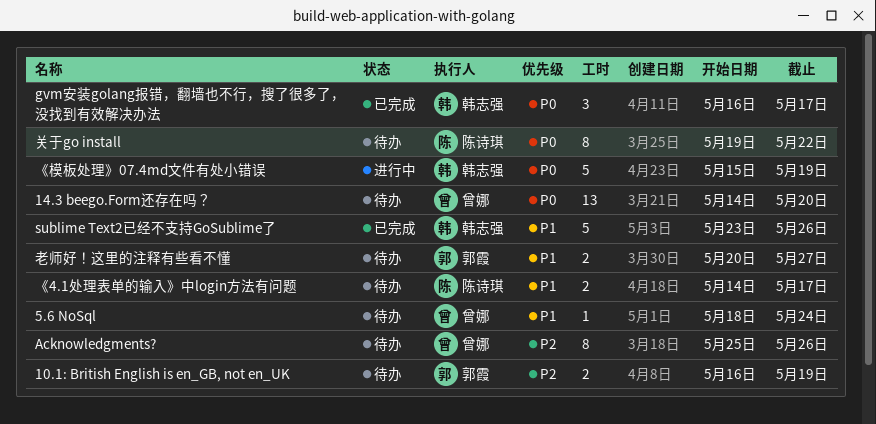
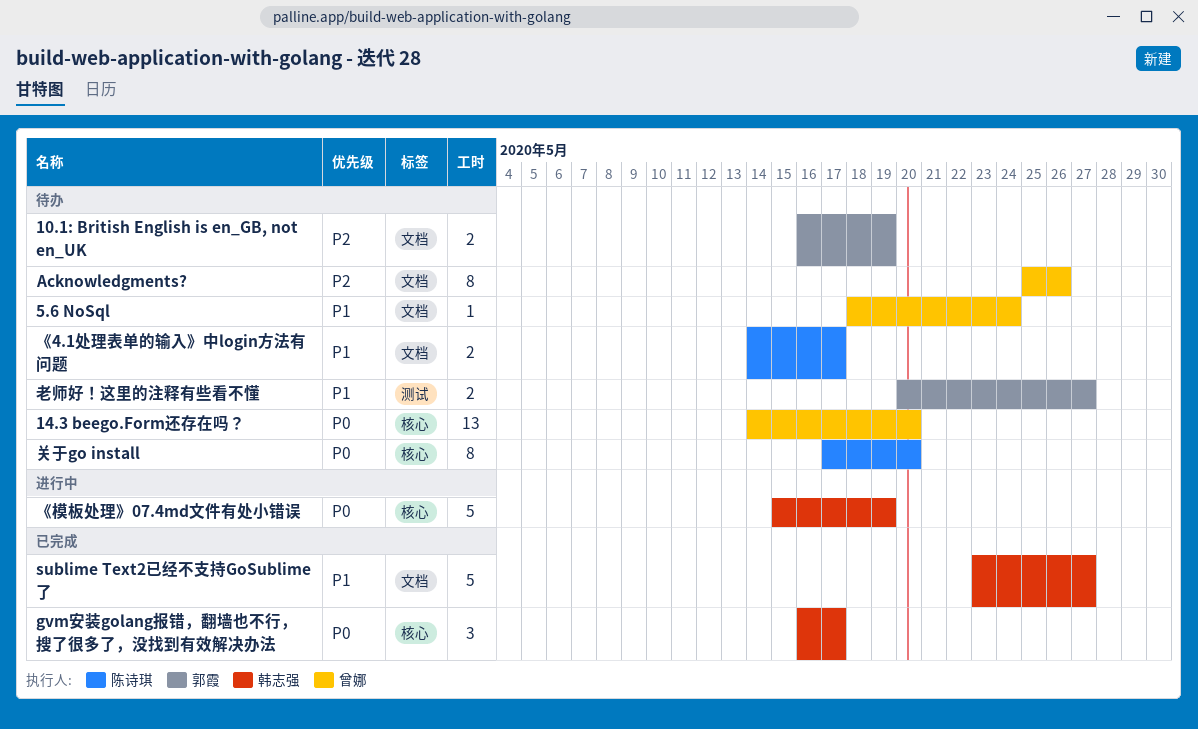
sublime Text2已经不支持GoSublime了, due: May 26 -> May 27
关于go install, start: May 19 -> May 17
关于go install, due: May 22 -> May 20

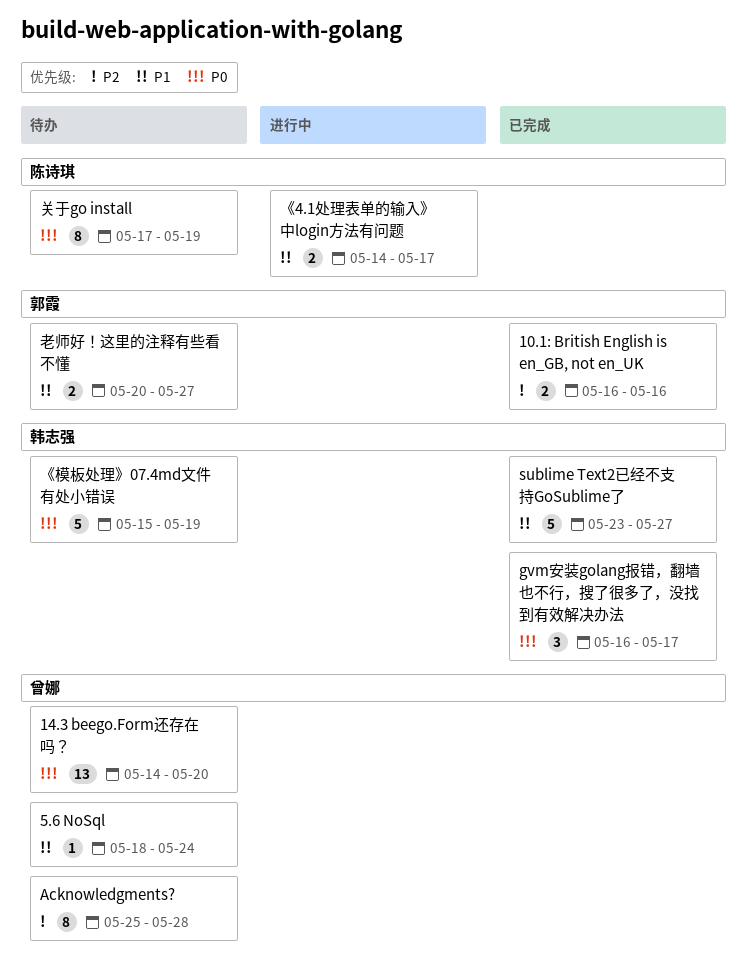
10.1: British English is en_GB, not en_UK, status: 待办 -> 已完成
10.1: British English is en_GB, not en_UK, due: May 19 -> May 16
Acknowledgments?, due: May 26 -> May 28
《4.1处理表单的输入》中login方法有问题, status: 待办 -> 进行中
《模板处理》07.4md文件有处小错误, status: 进行中 -> 待办
关于go install, due: May 20 -> May 19

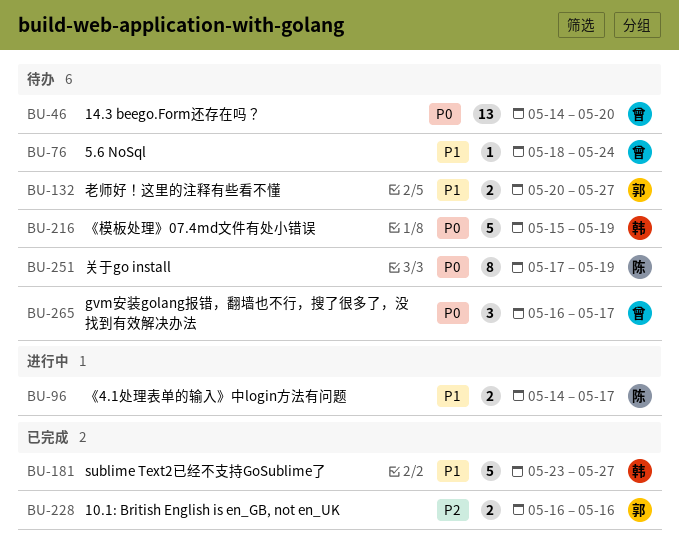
Acknowledgments?: present -> none
gvm安装golang报错，翻墙也不行，搜了很多了，没找到有效解决办法, status: 已完成 -> 待办
gvm安装golang报错，翻墙也不行，搜了很多了，没找到有效解决办法, owner: 韩志强 -> 曾娜

